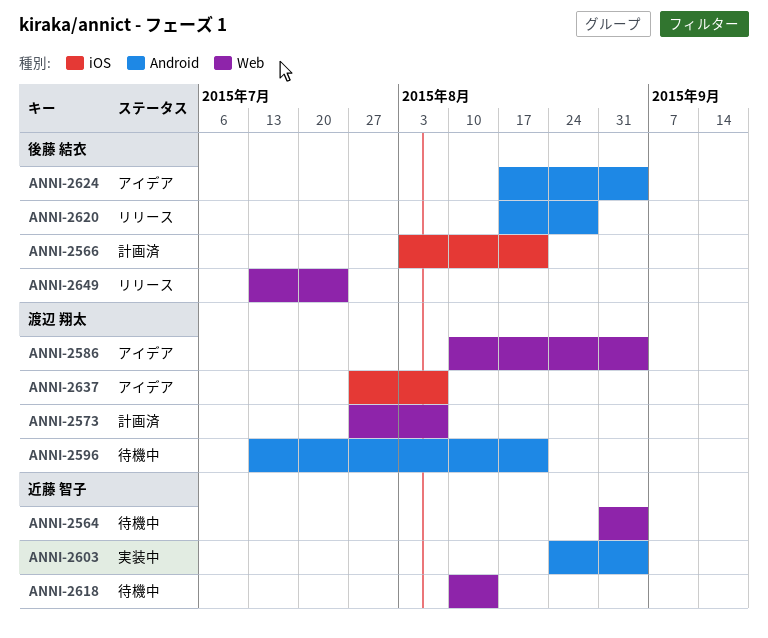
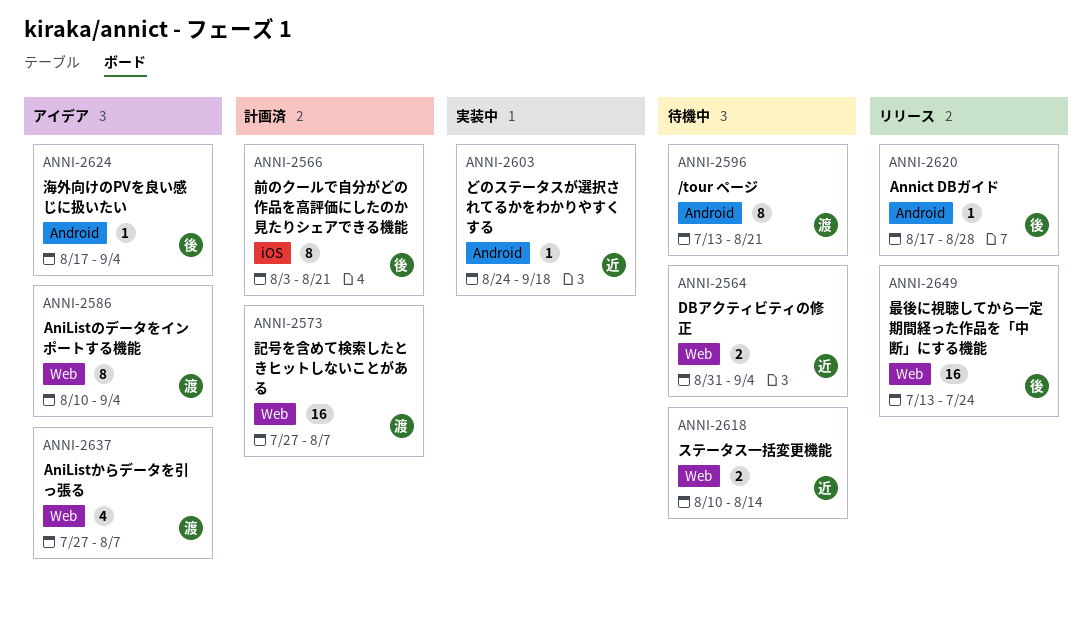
ANNI-2603, due: Sep 4 -> Sep 18
ANNI-2637, label: iOS -> Web

